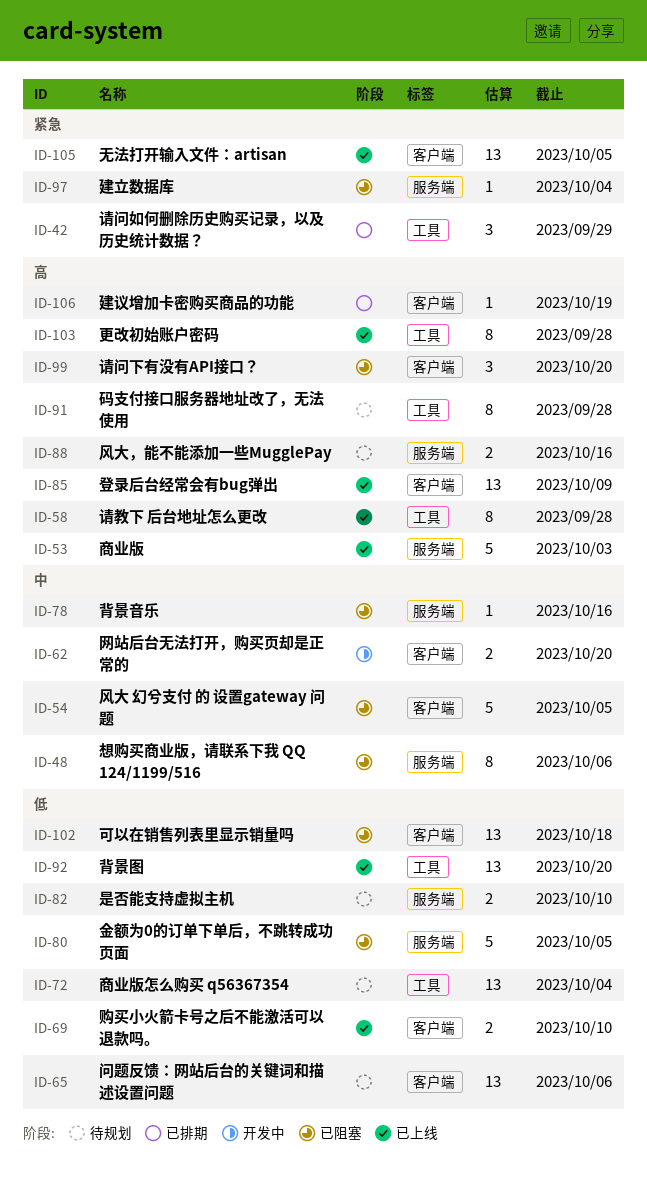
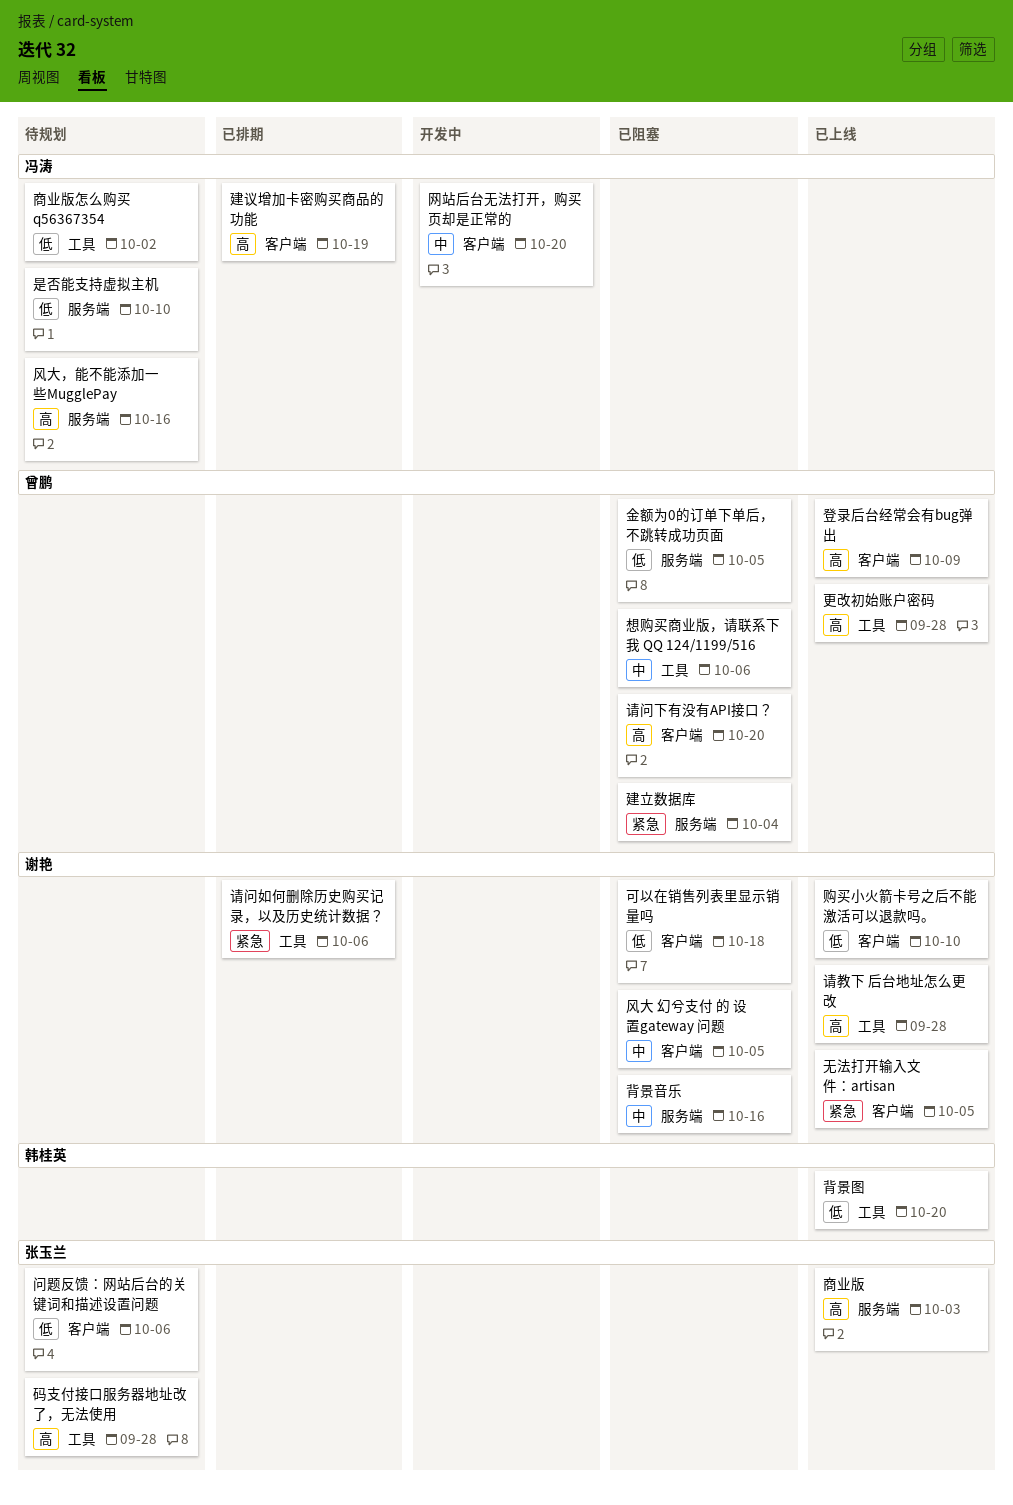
商业版怎么购买 q56367354, due: Oct 4 -> Oct 2
想购买商业版，请联系下我 QQ 124/1199/516, label: 服务端 -> 工具
请问如何删除历史购买记录，以及历史统计数据？, due: Sep 29 -> Oct 6

